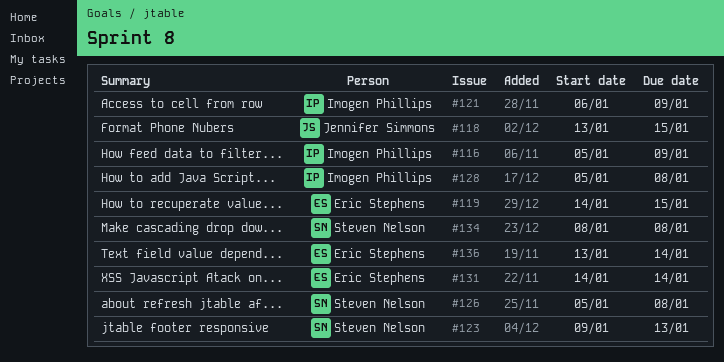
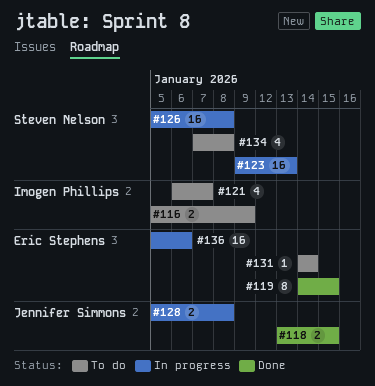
#121, due: Jan 9 -> Jan 7
#128, owner: Imogen Phillips -> Jennifer Simmons
#134, start: Jan 8 -> Jan 7
#136, start: Jan 13 -> Jan 5
#136, due: Jan 14 -> Jan 6

